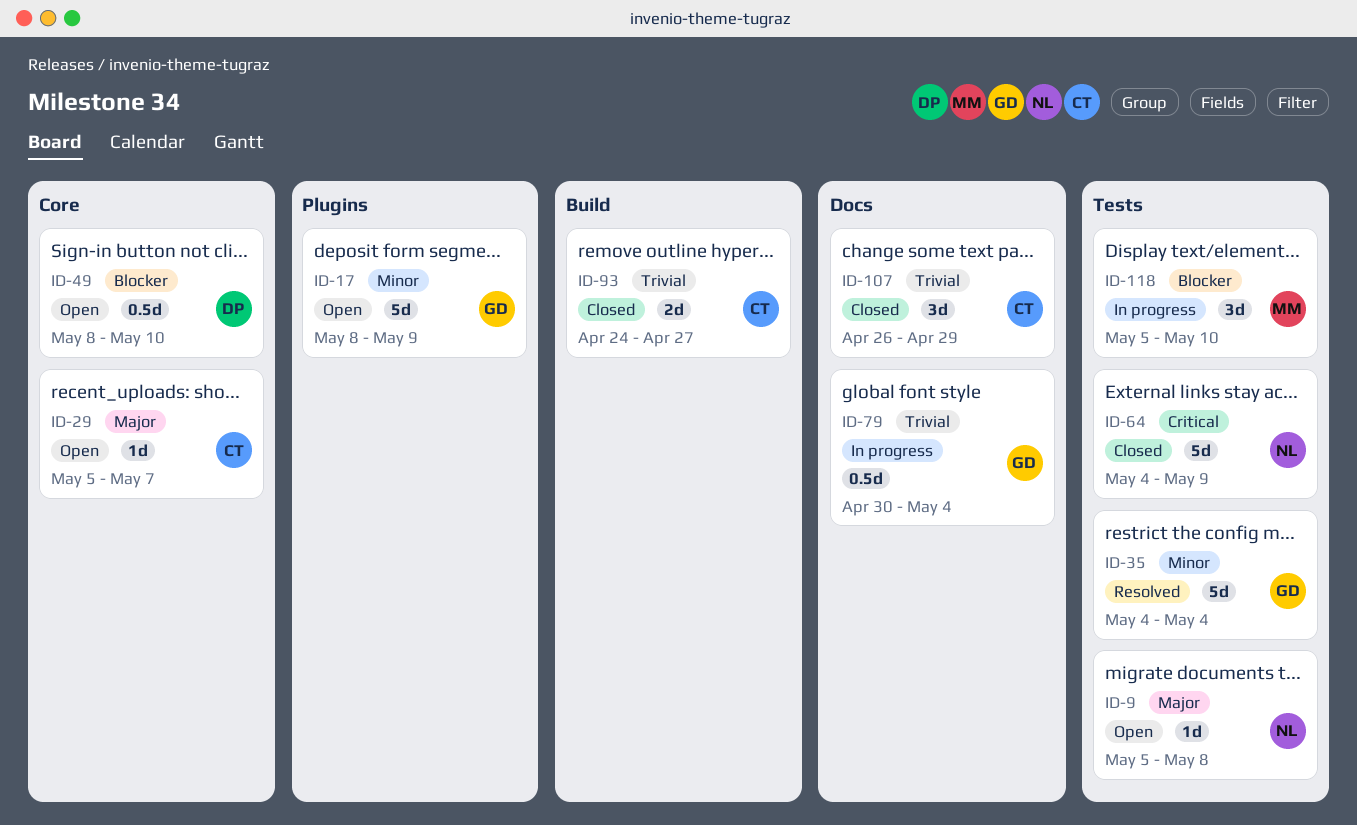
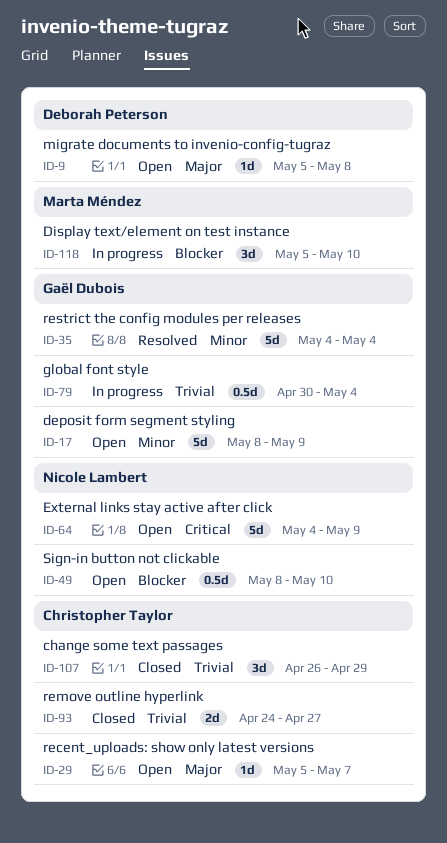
ID-9, owner: Nicole Lambert -> Deborah Peterson
ID-49, owner: Deborah Peterson -> Nicole Lambert
ID-64, status: Closed -> Open

